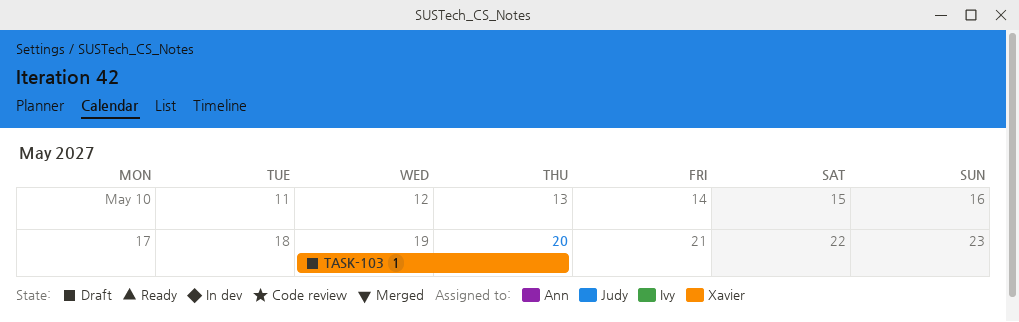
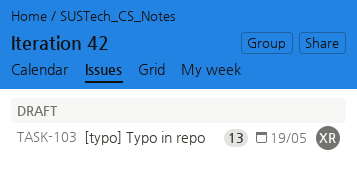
TASK-103, estimate: 1 -> 13
TASK-103, due: May 20 -> May 19

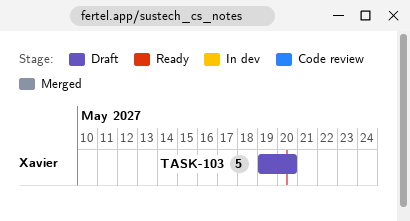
TASK-103, estimate: 13 -> 5
TASK-103, due: May 19 -> May 20

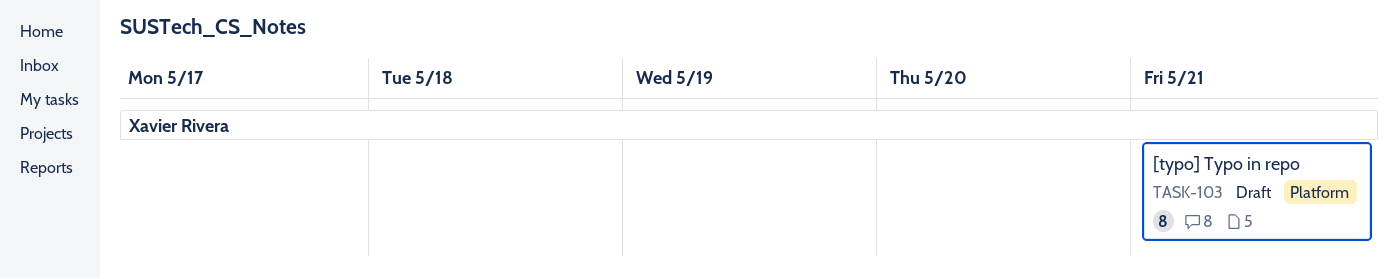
TASK-103, estimate: 5 -> 8
TASK-103, due: May 20 -> May 21

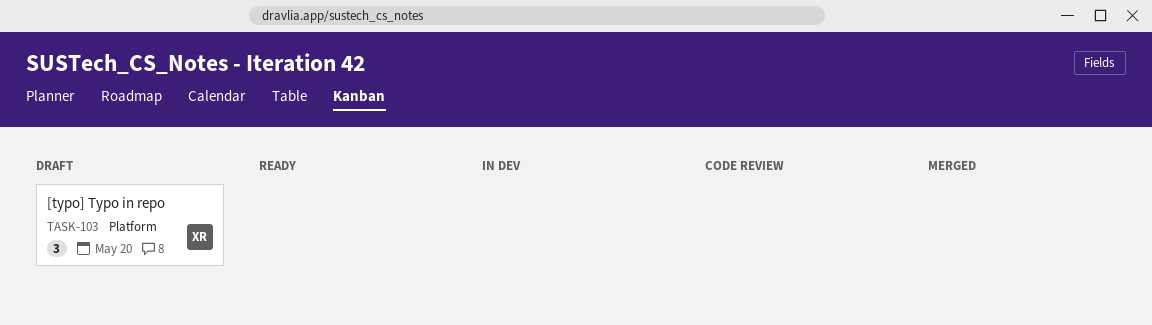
TASK-103, estimate: 8 -> 3
TASK-103, due: May 21 -> May 20

